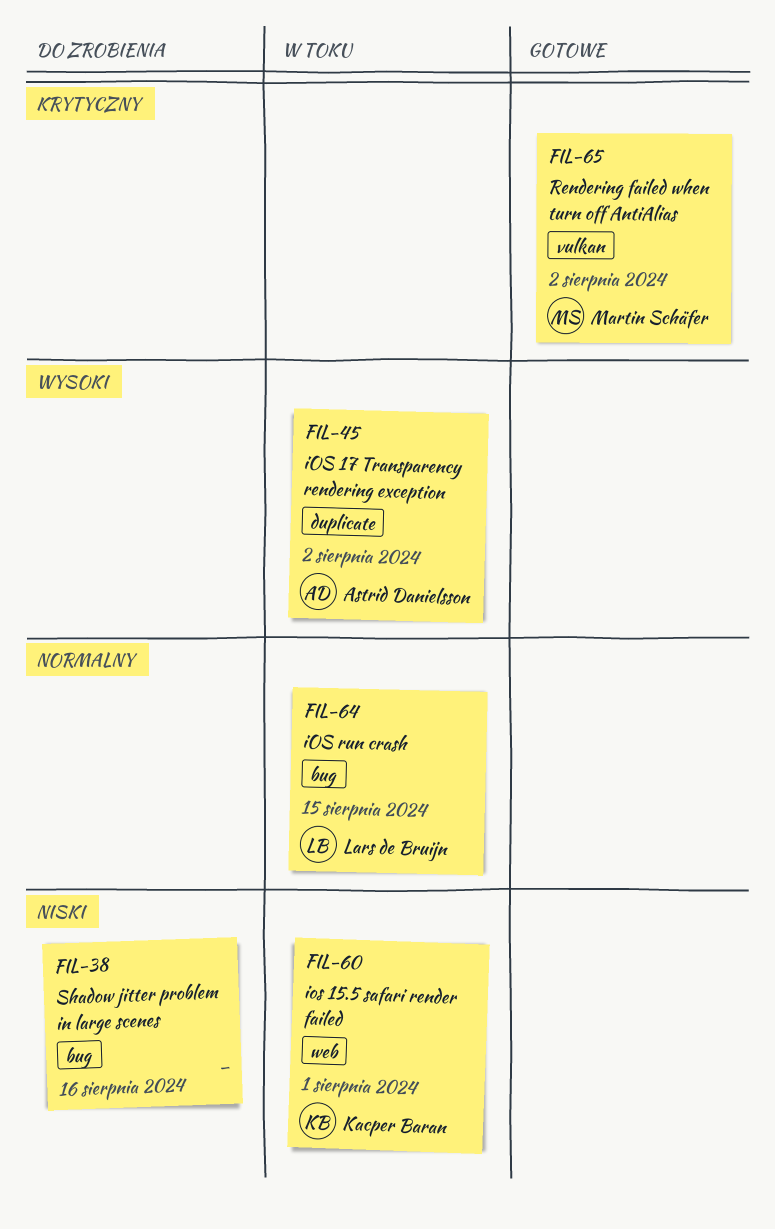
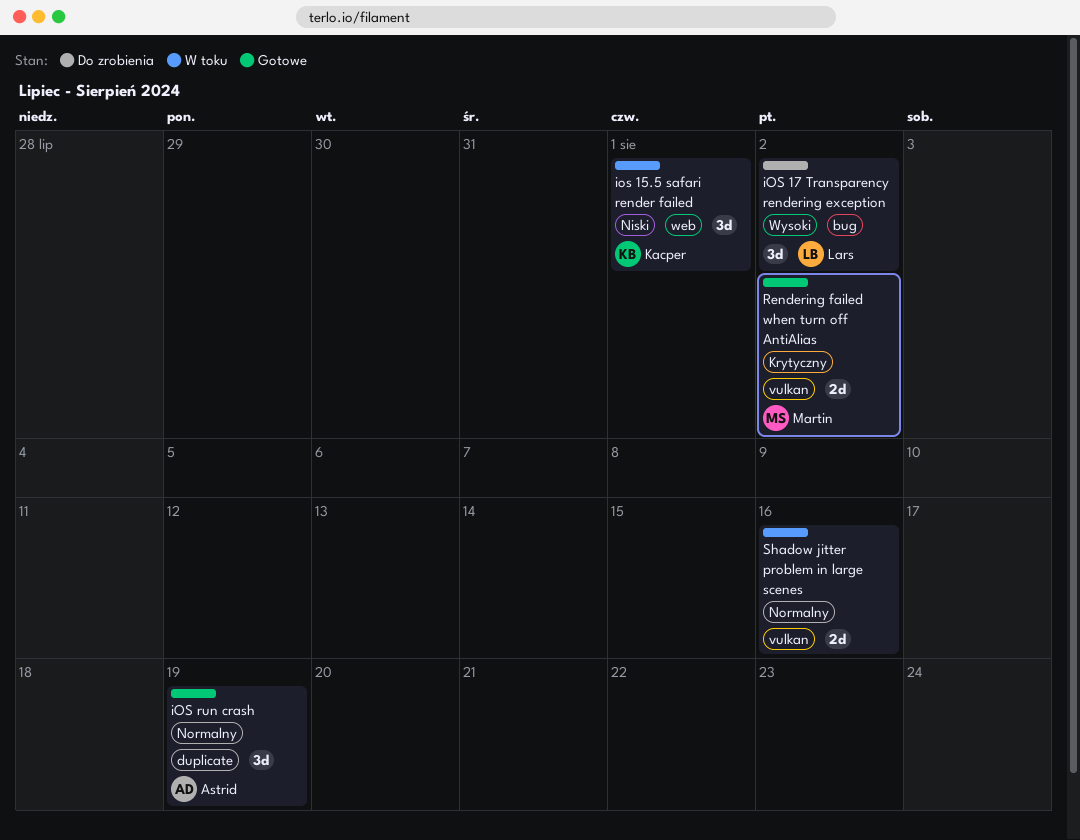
iOS 17 Transparency rendering exception, status: W toku -> Do zrobienia
iOS 17 Transparency rendering exception, owner: Astrid Danielsson -> Lars de Bruijn
iOS 17 Transparency rendering exception, label: duplicate -> bug
iOS run crash, status: W toku -> Gotowe
iOS run crash, owner: Lars de Bruijn -> Astrid Danielsson
iOS run crash, label: bug -> duplicate
iOS run crash, due: Aug 15 -> Aug 19
Shadow jitter problem in large scenes, status: Do zrobienia -> W toku
Shadow jitter problem in large scenes, priority: Niski -> Normalny
Shadow jitter problem in large scenes, label: bug -> vulkan

